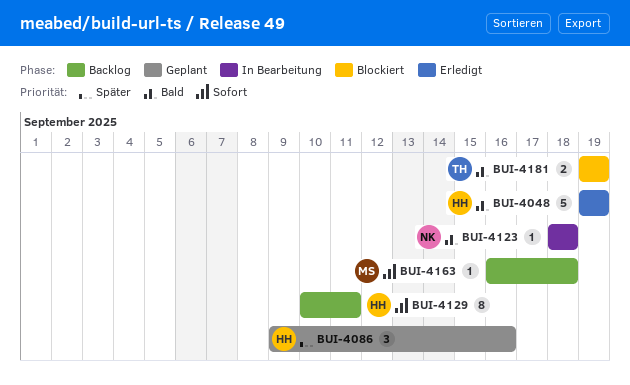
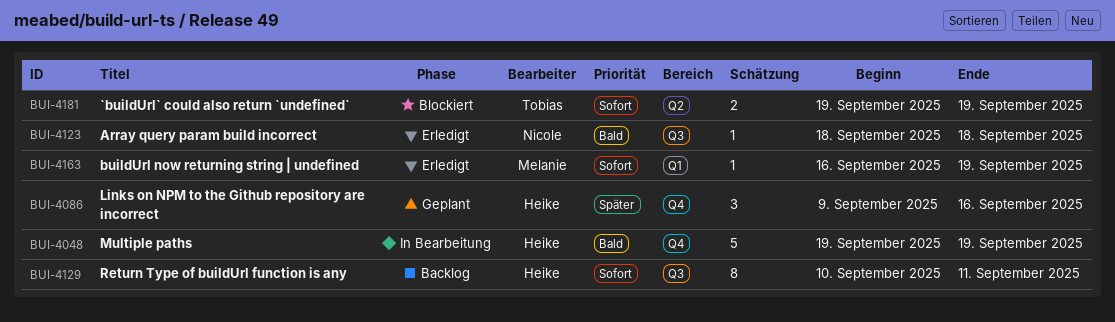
BUI-4048, status: Erledigt -> In Bearbeitung
BUI-4123, status: In Bearbeitung -> Erledigt
BUI-4163, status: Backlog -> Erledigt
BUI-4163, due: Sep 18 -> Sep 19
BUI-4181, priority: Bald -> Sofort

